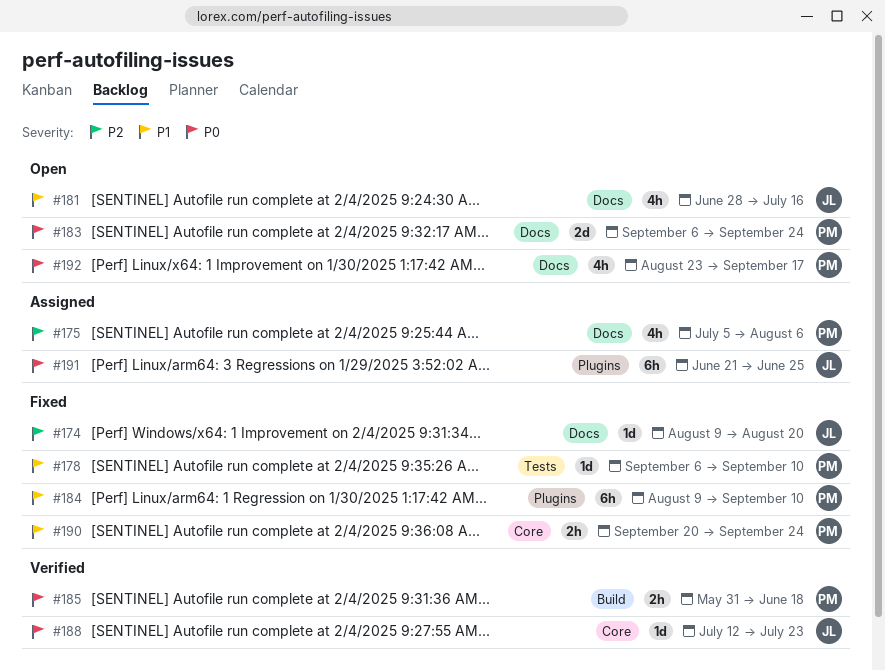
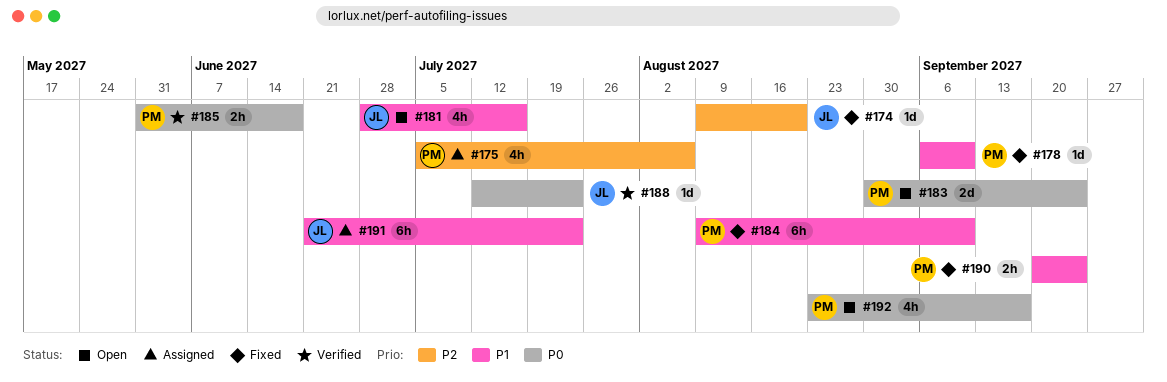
#183, start: Sep 6 -> Aug 30
#191, priority: P0 -> P1
#191, due: Jun 25 -> Jul 23

